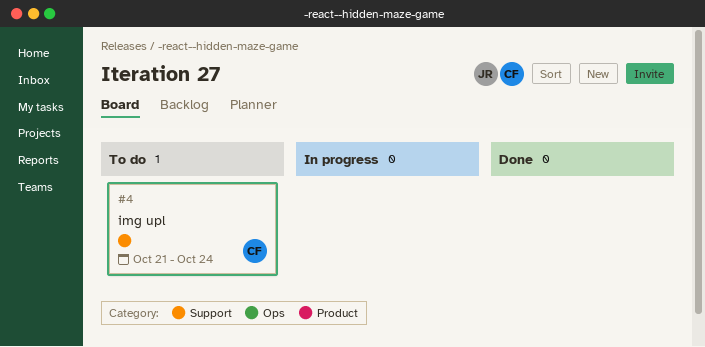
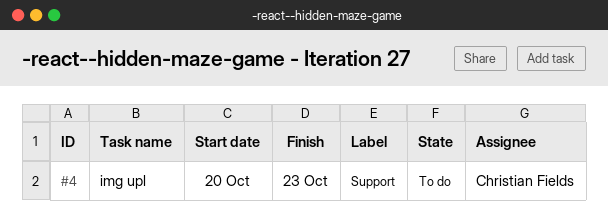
#4, start: Oct 21 -> Oct 20
#4, due: Oct 24 -> Oct 23

